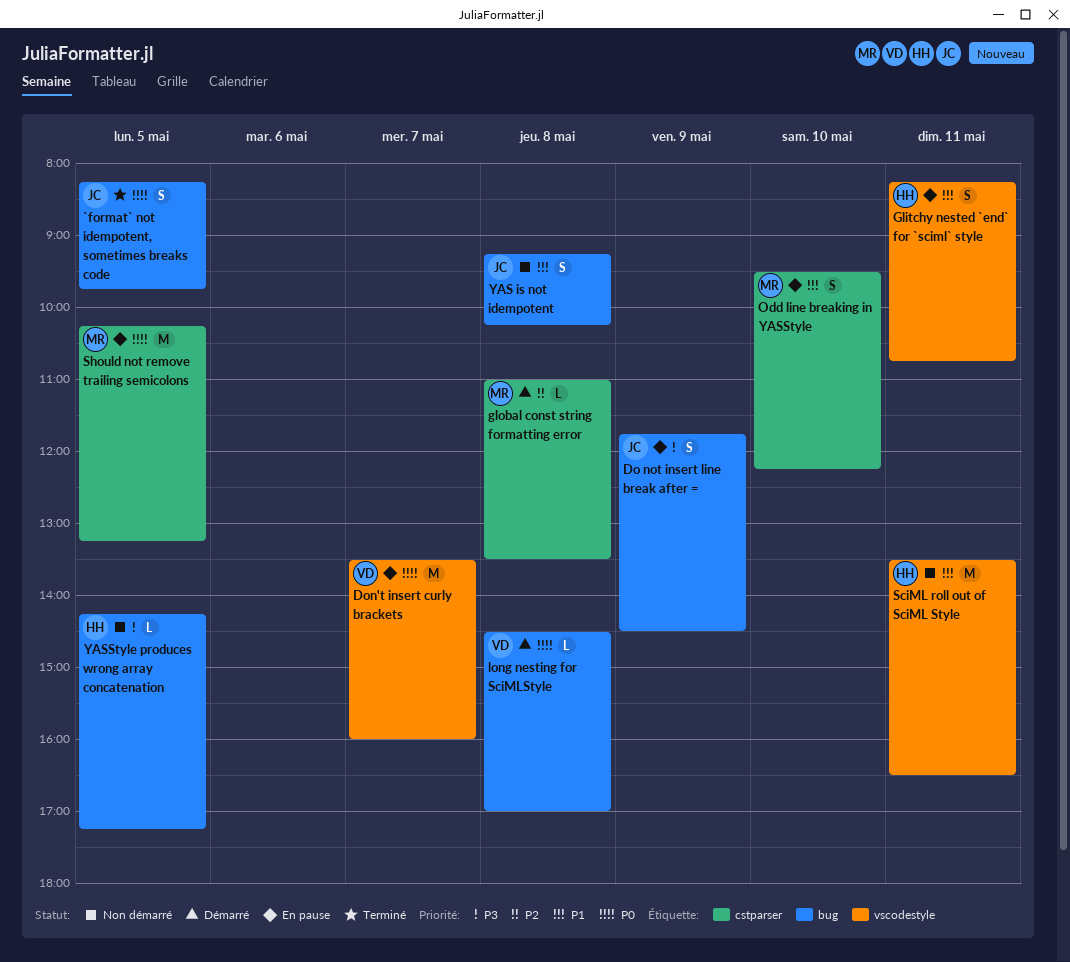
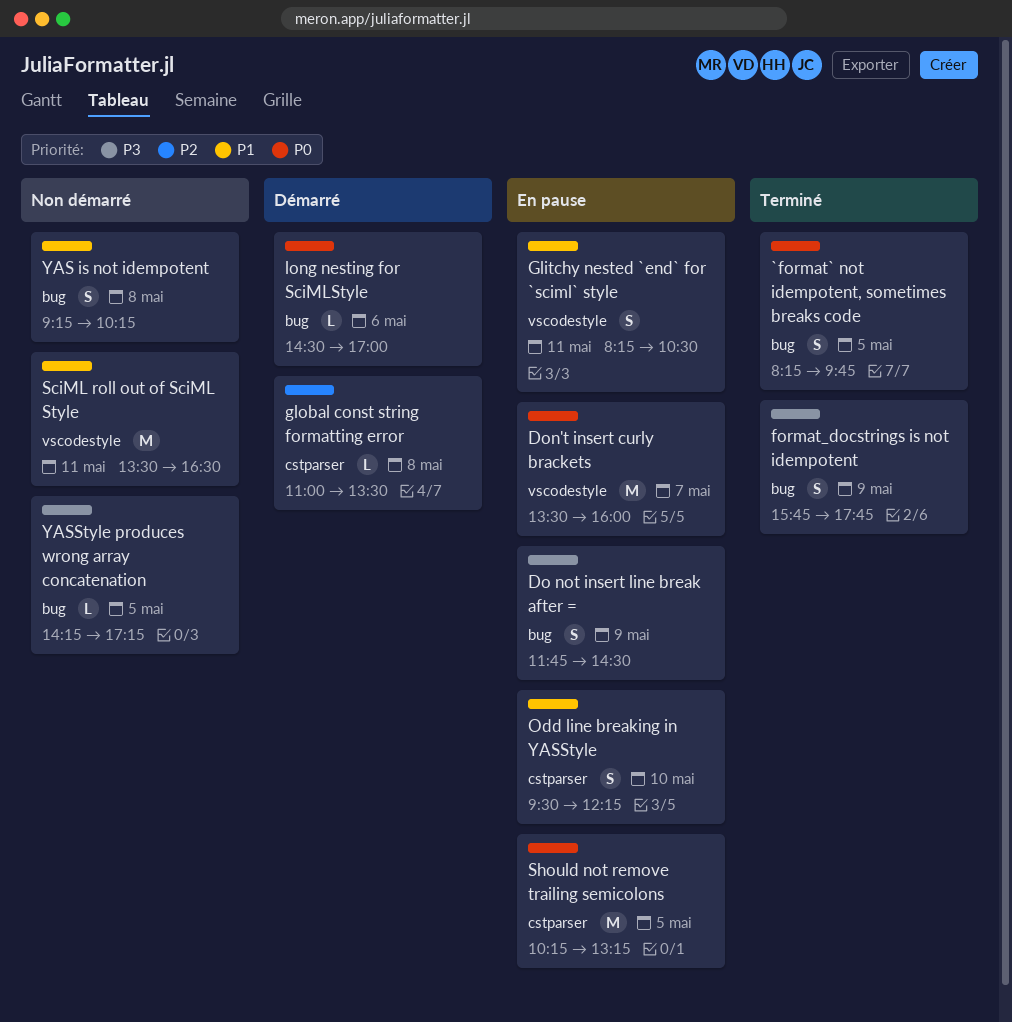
format_docstrings is not idempotent: none -> present
Glitchy nested `end` for `sciml` style, ends: 10:45 -> 10:30
long nesting for SciMLStyle, day: May 8 -> May 6

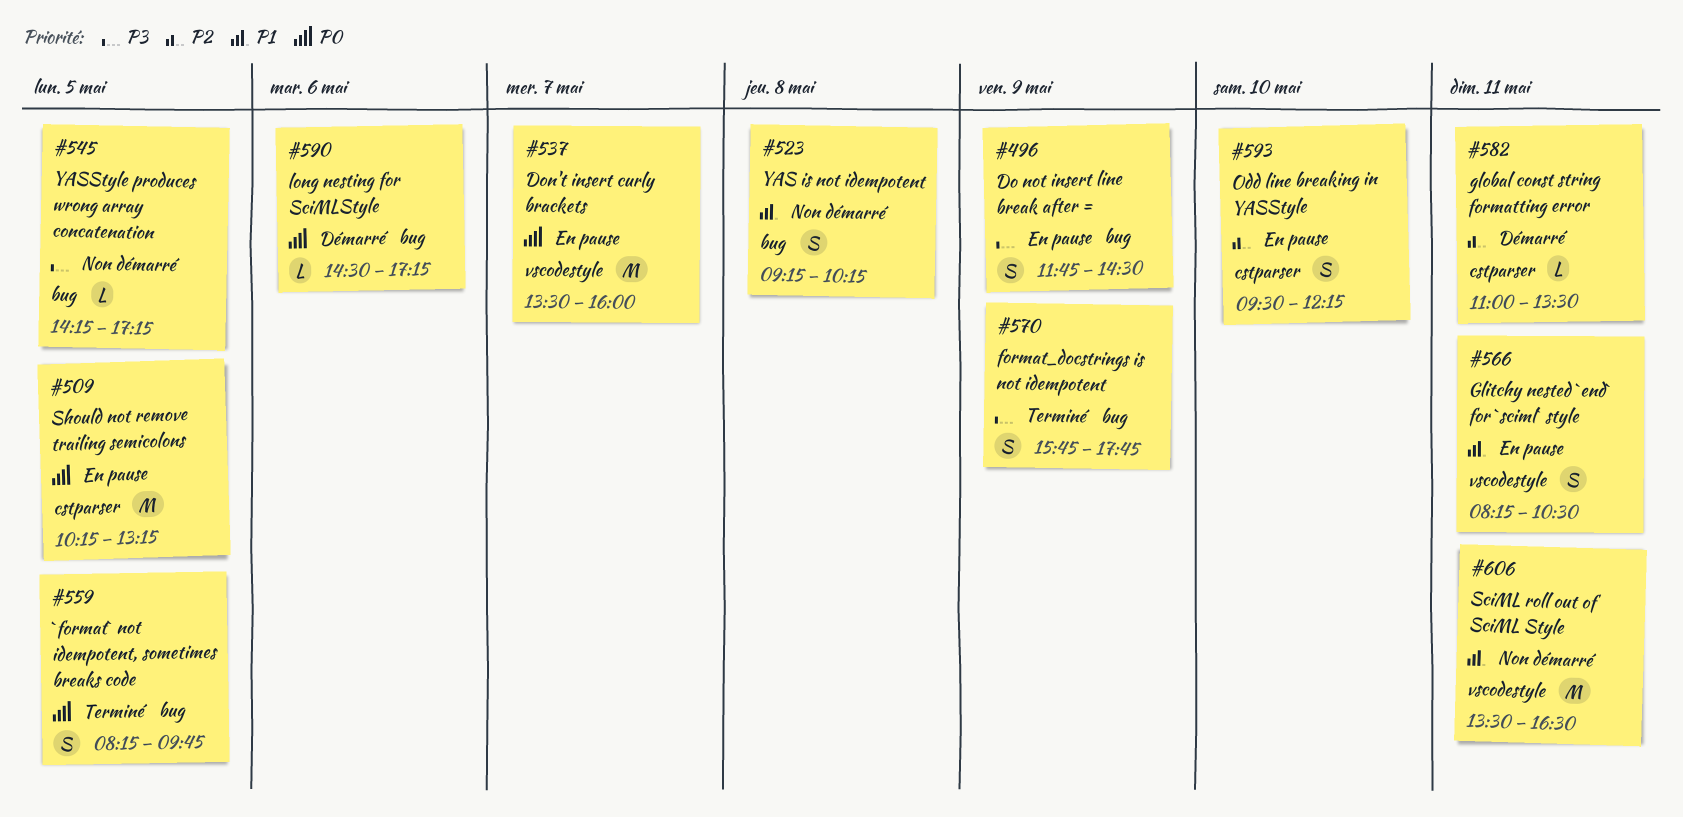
global const string formatting error, day: May 8 -> May 11
long nesting for SciMLStyle, ends: 17:00 -> 17:15
Odd line breaking in YASStyle, priority: P1 -> P2

